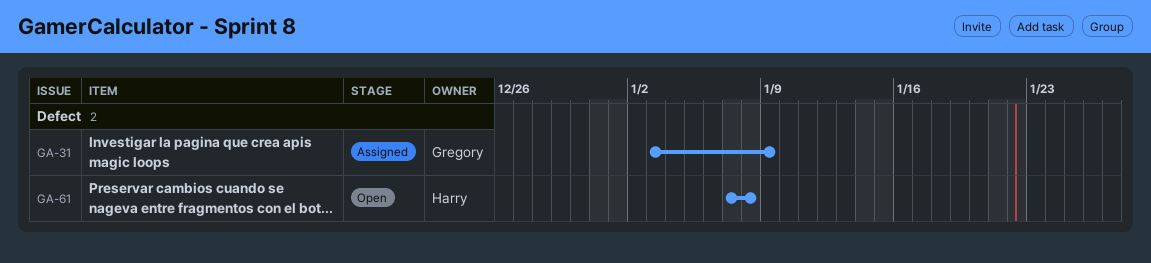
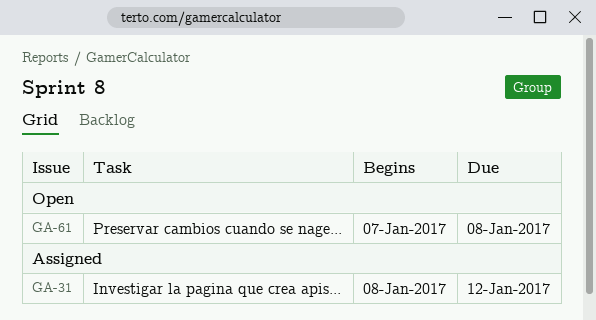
GA-31, start: Jan 3 -> Jan 8
GA-31, due: Jan 9 -> Jan 12

